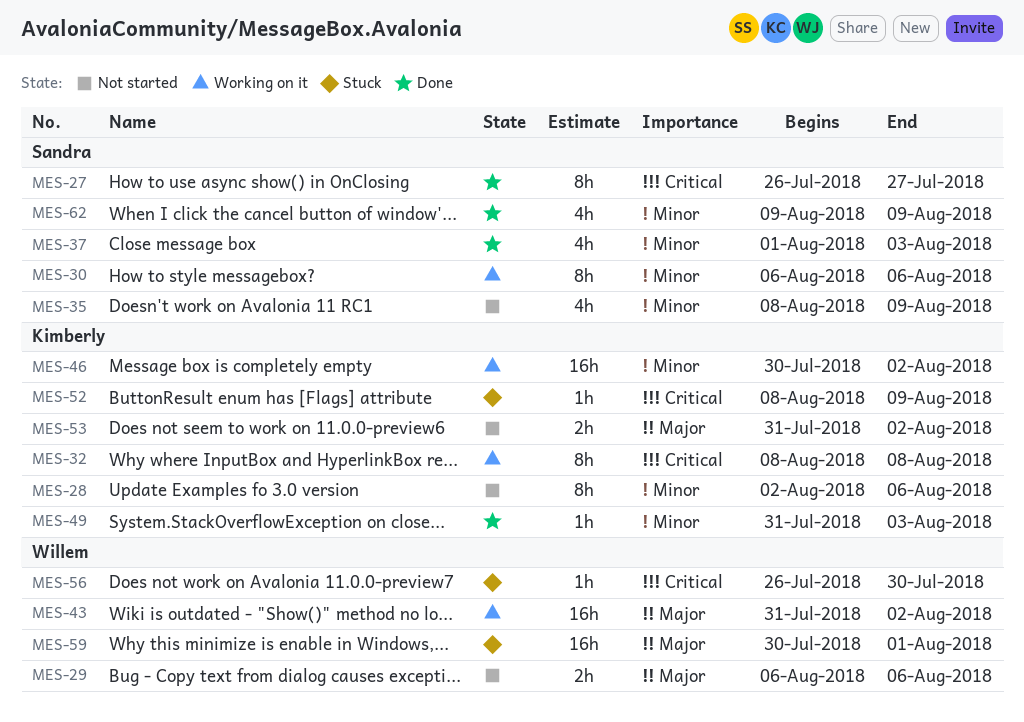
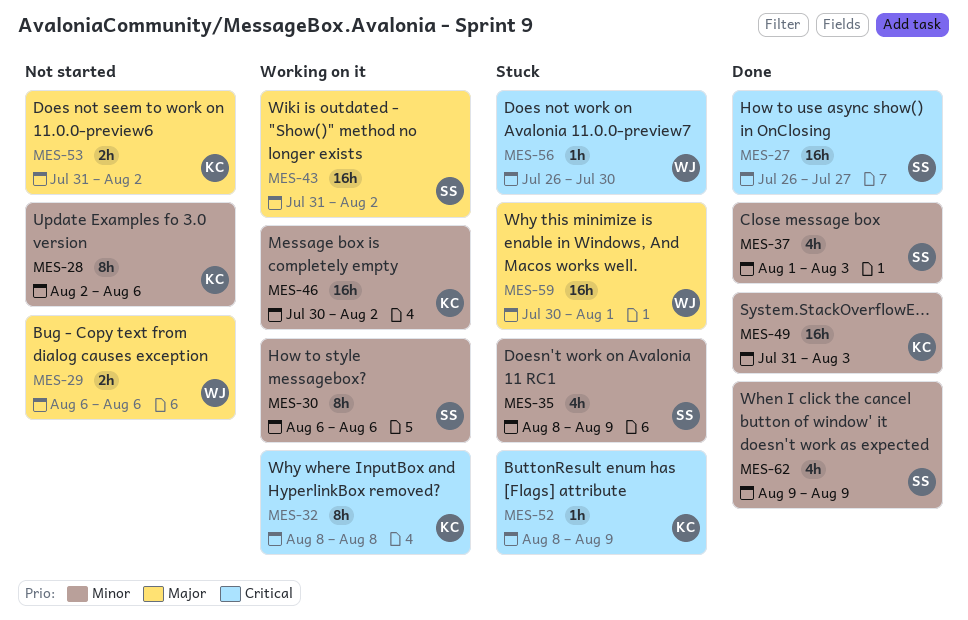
MES-27, estimate: 8h -> 16h
MES-35, status: Not started -> Stuck
MES-43, owner: Willem -> Sandra
MES-49, estimate: 1h -> 16h

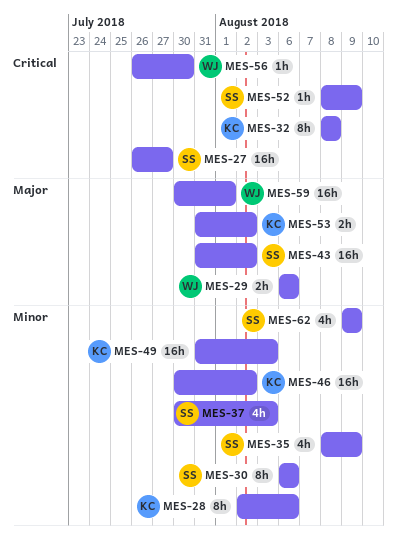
MES-37, start: Aug 1 -> Jul 30
MES-52, owner: KC -> SS

